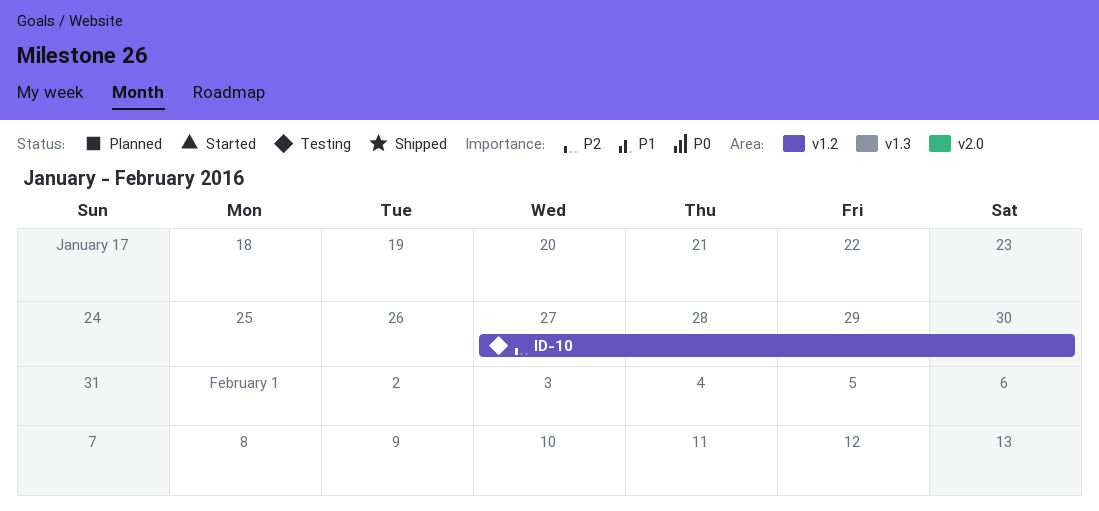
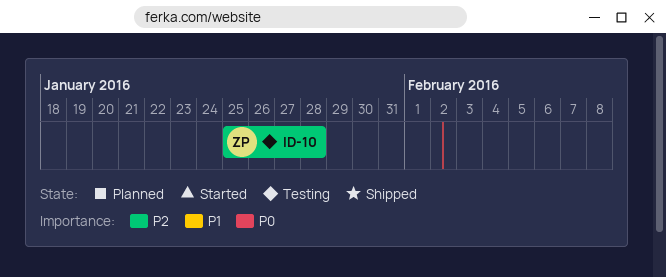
ID-10, start: Jan 27 -> Jan 25
ID-10, due: Jan 30 -> Jan 28

